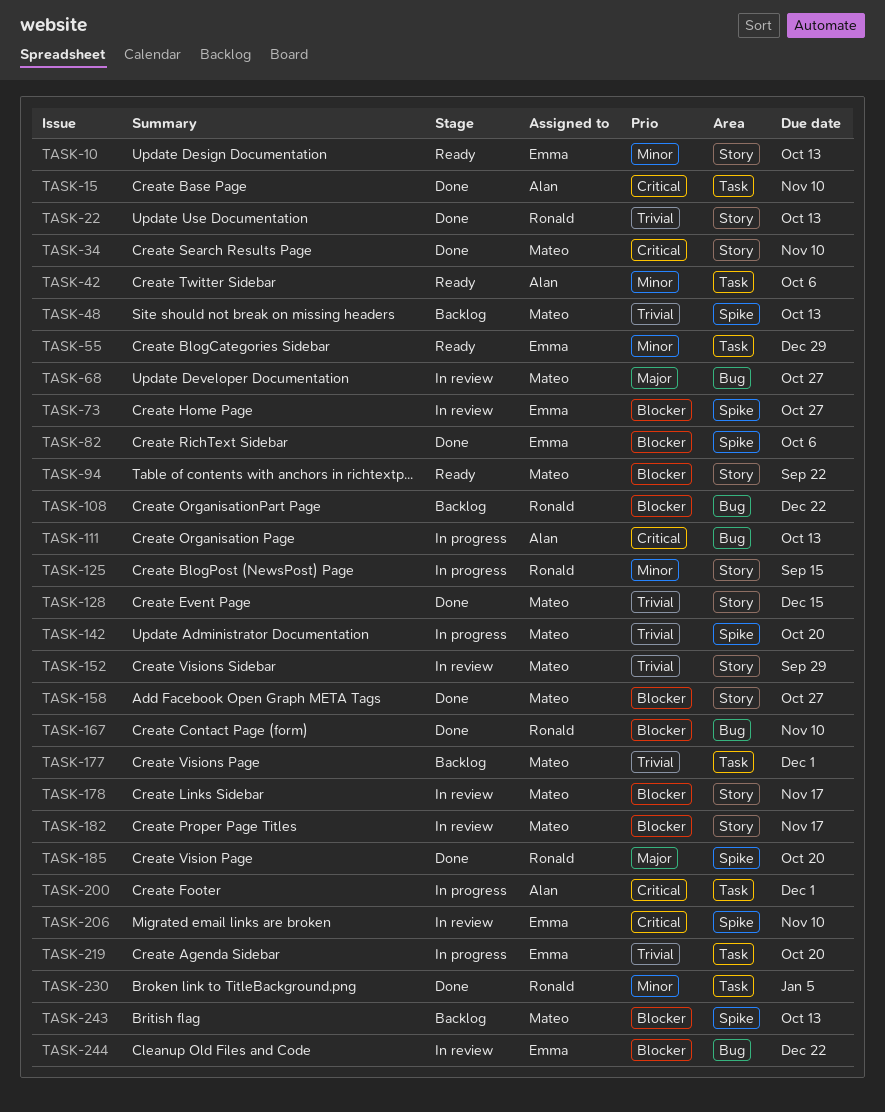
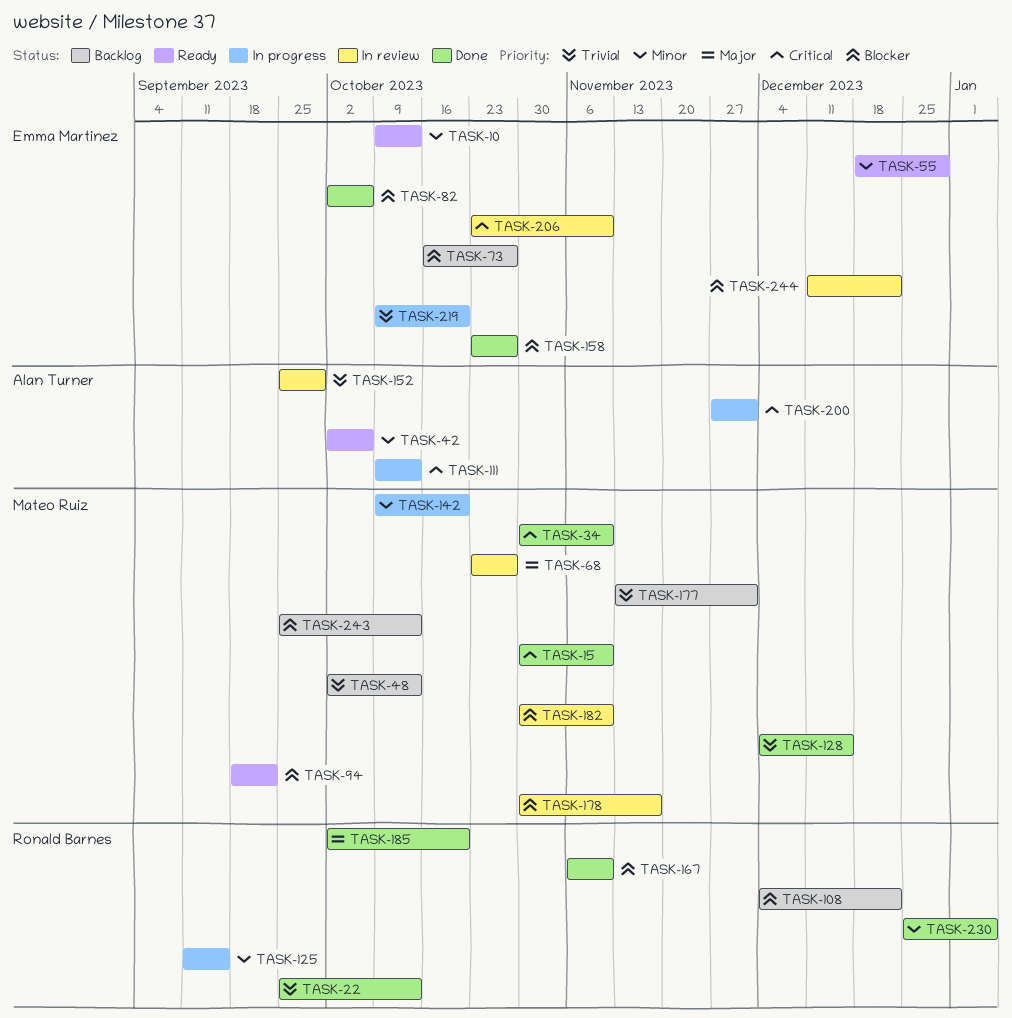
TASK-15, owner: Alan Turner -> Mateo Ruiz
TASK-73, status: In review -> Backlog
TASK-142, priority: Trivial -> Minor
TASK-152, owner: Mateo Ruiz -> Alan Turner
TASK-158, owner: Mateo Ruiz -> Emma Martinez
TASK-182, due: Nov 17 -> Nov 10

